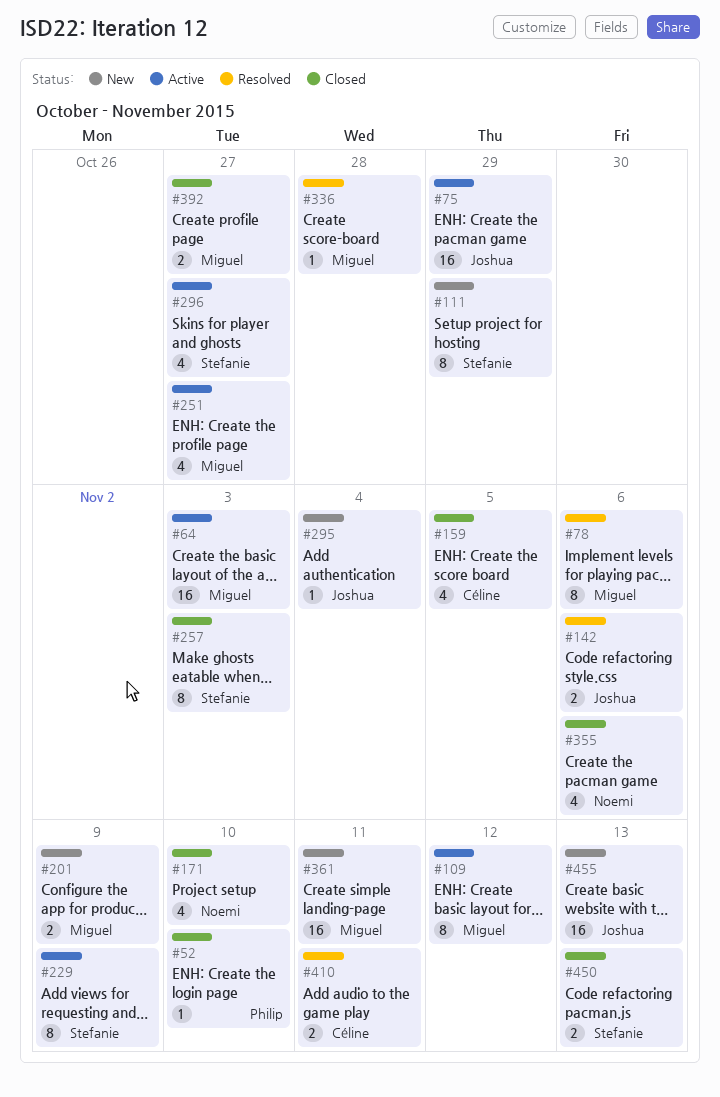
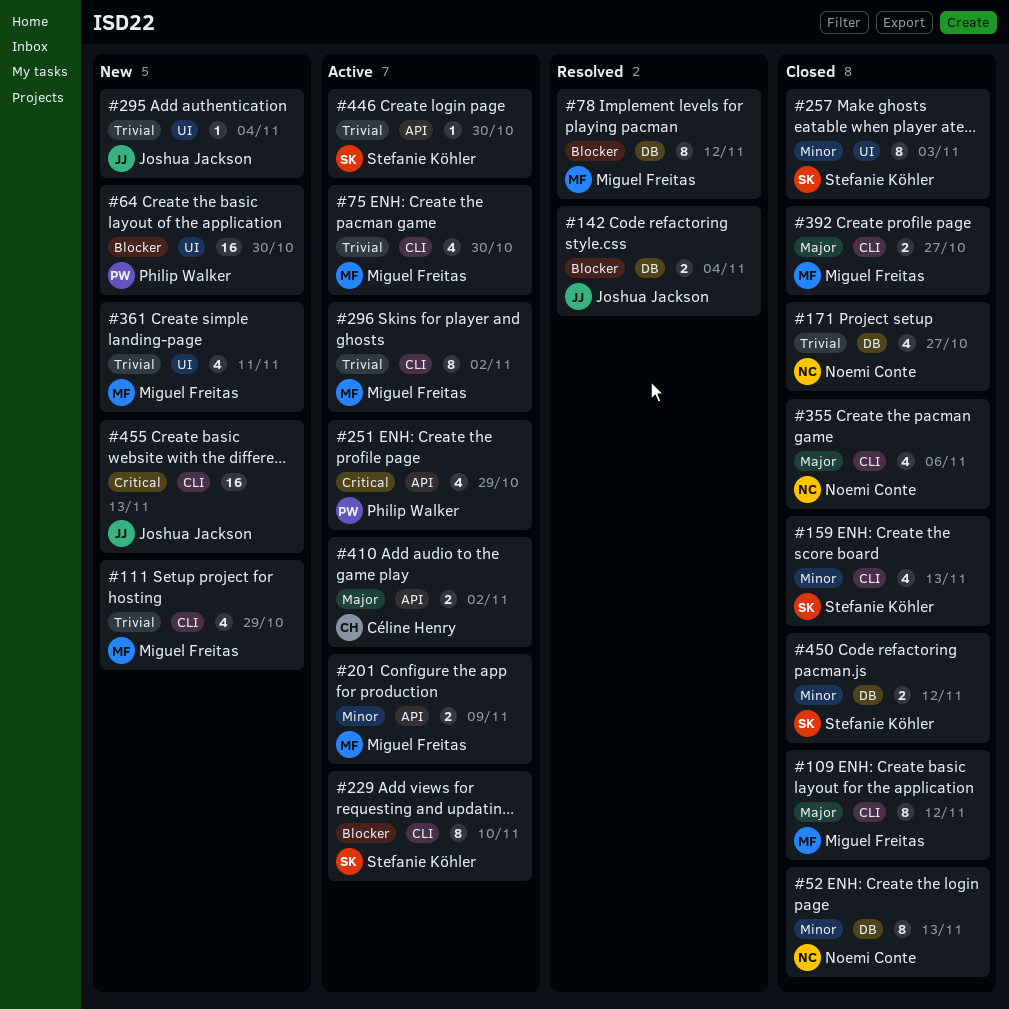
#52, owner: Philip Walker -> Noemi Conte
#52, estimate: 1 -> 8
#52, due: Nov 10 -> Nov 13
#64, status: Active -> New
#64, owner: Miguel Freitas -> Philip Walker
#64, due: Nov 3 -> Oct 30
#75, owner: Joshua Jackson -> Miguel Freitas
#75, estimate: 16 -> 4
#75, due: Oct 29 -> Oct 30
#78, due: Nov 6 -> Nov 12
#109, status: Active -> Closed
#111, owner: Stefanie Köhler -> Miguel Freitas
#111, estimate: 8 -> 4
#142, due: Nov 6 -> Nov 4
#159, owner: Céline Henry -> Stefanie Köhler
#159, due: Nov 5 -> Nov 13
#171, due: Nov 10 -> Oct 27
#201, status: New -> Active
#229, due: Nov 9 -> Nov 10
#251, owner: Miguel Freitas -> Philip Walker
#251, due: Oct 27 -> Oct 29
#296, owner: Stefanie Köhler -> Miguel Freitas
#296, estimate: 4 -> 8
#296, due: Oct 27 -> Nov 2
#336: present -> none
#361, estimate: 16 -> 4
#410, status: Resolved -> Active
#410, due: Nov 11 -> Nov 2
#446: none -> present
#450, due: Nov 13 -> Nov 12

